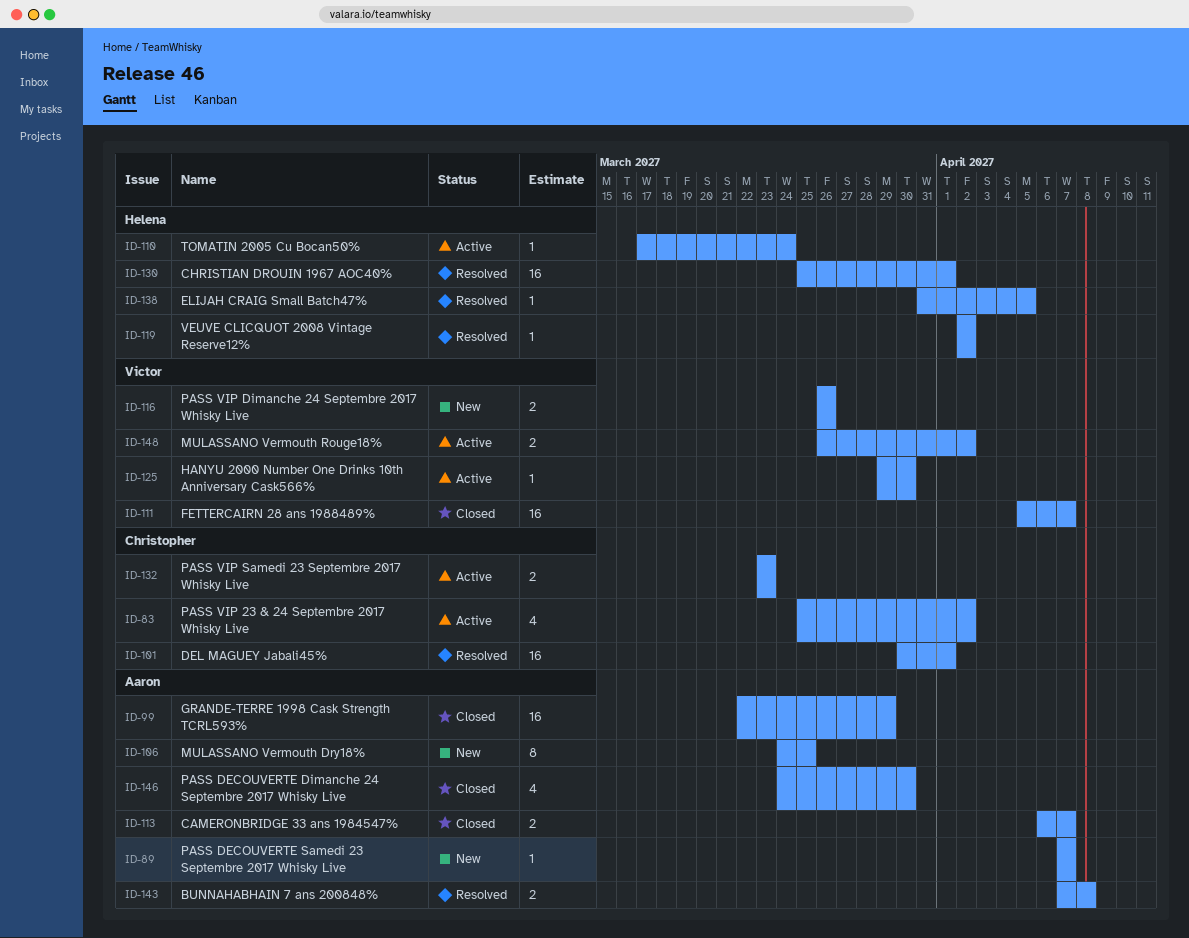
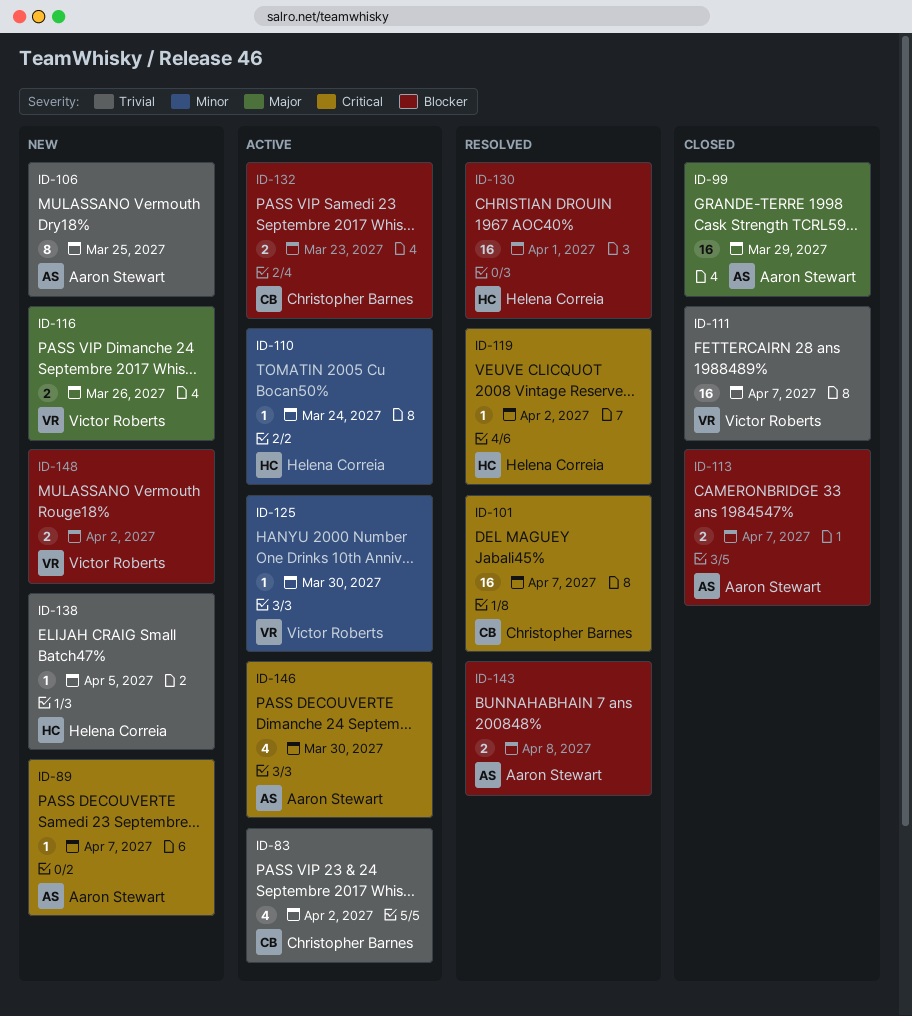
ID-101, due: Apr 1 -> Apr 7
ID-138, status: Resolved -> New
ID-146, status: Closed -> Active
ID-148, status: Active -> New

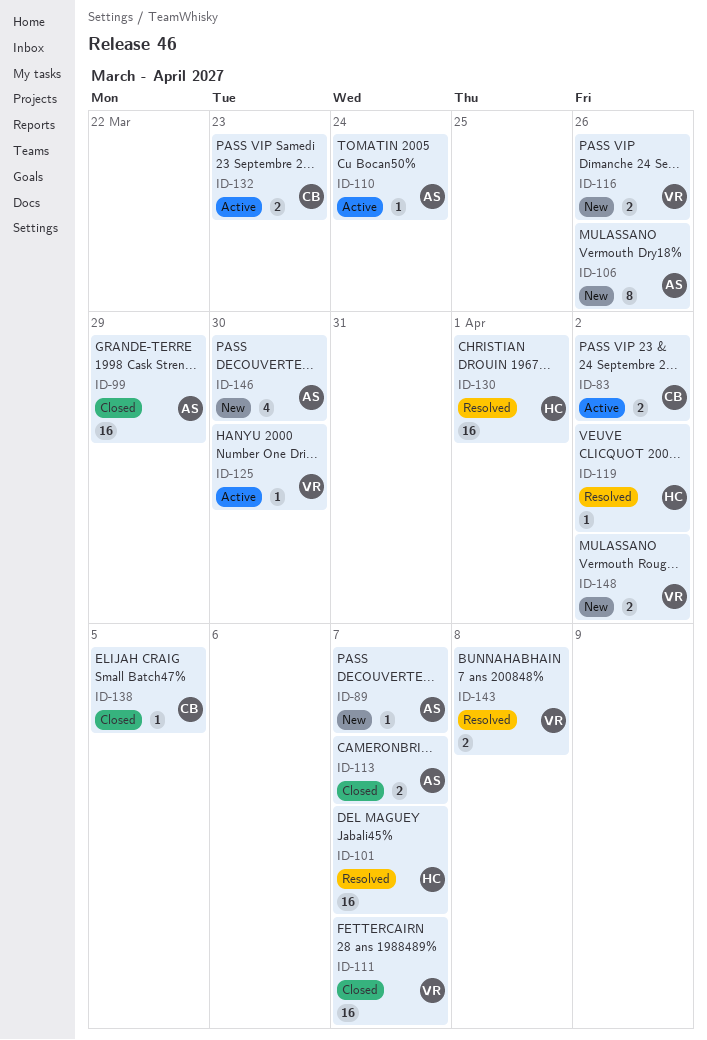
ID-83, estimate: 4 -> 2
ID-101, owner: Christopher Barnes -> Helena Correia
ID-106, due: Mar 25 -> Mar 26
ID-110, owner: Helena Correia -> Aaron Stewart
ID-138, status: New -> Closed
ID-138, owner: Helena Correia -> Christopher Barnes
ID-143, owner: Aaron Stewart -> Victor Roberts
ID-146, status: Active -> New

